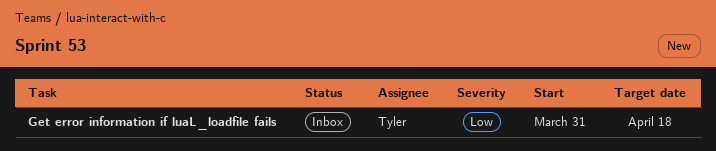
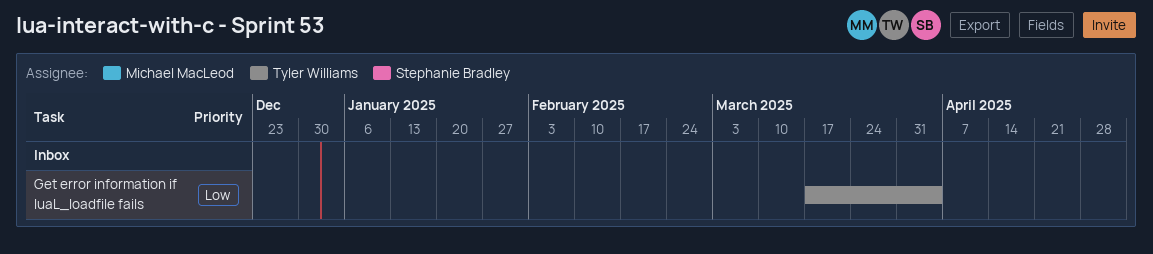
Get error information if luaL_loadfile fails, start: Mar 31 -> Mar 17
Get error information if luaL_loadfile fails, due: Apr 18 -> Apr 4

